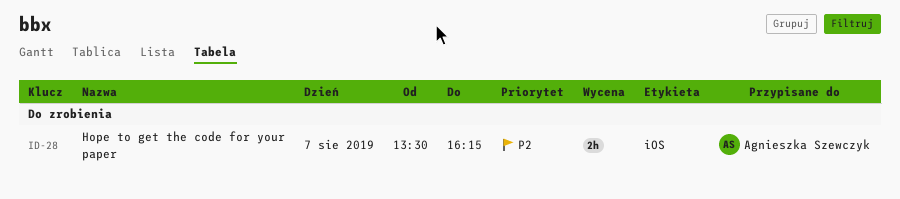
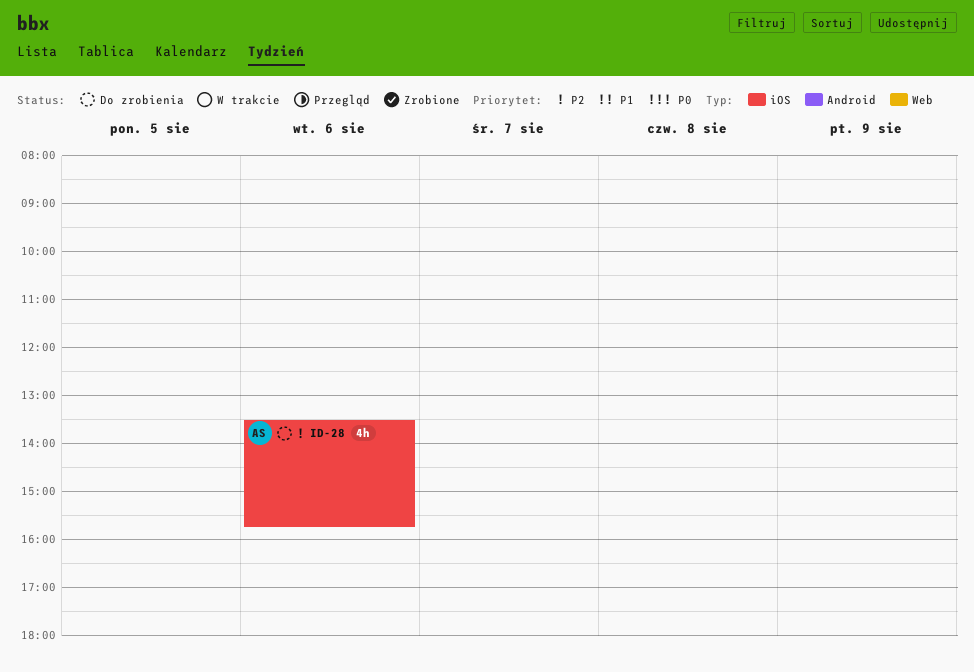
ID-28, estimate: 2h -> 4h
ID-28, day: Aug 7 -> Aug 6
ID-28, ends: 16:15 -> 15:45

